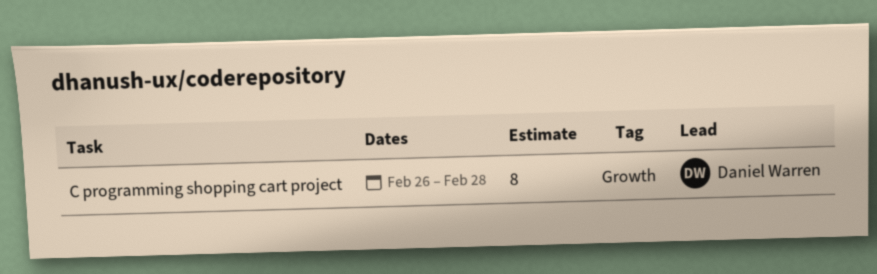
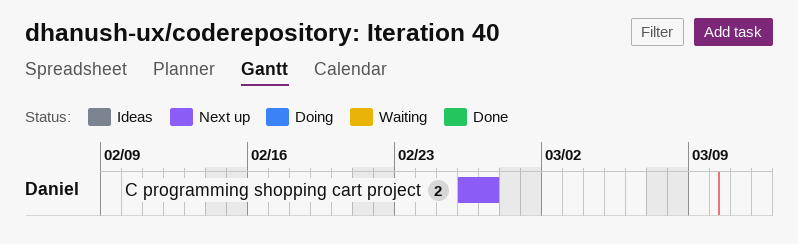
C programming shopping cart project, estimate: 8 -> 2
C programming shopping cart project, due: Feb 28 -> Feb 27

